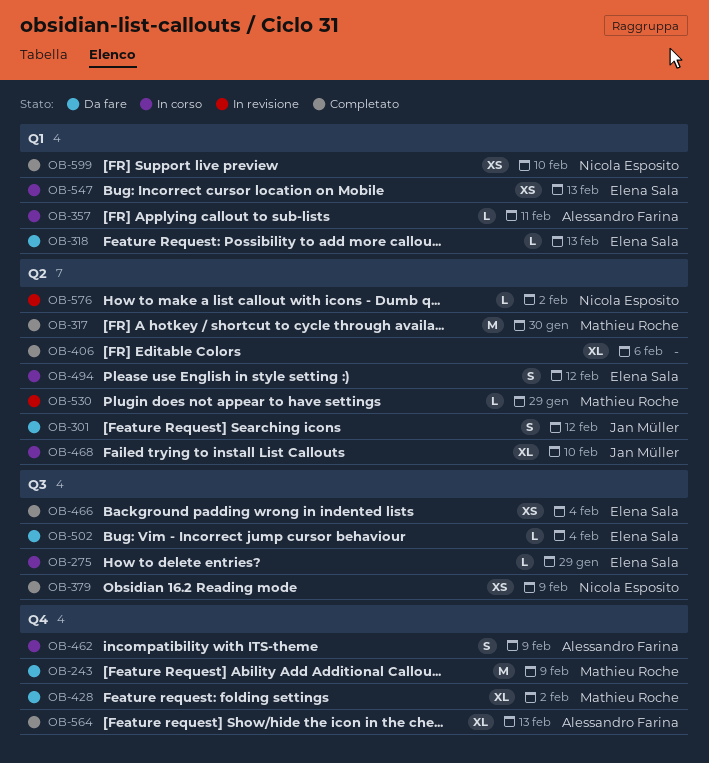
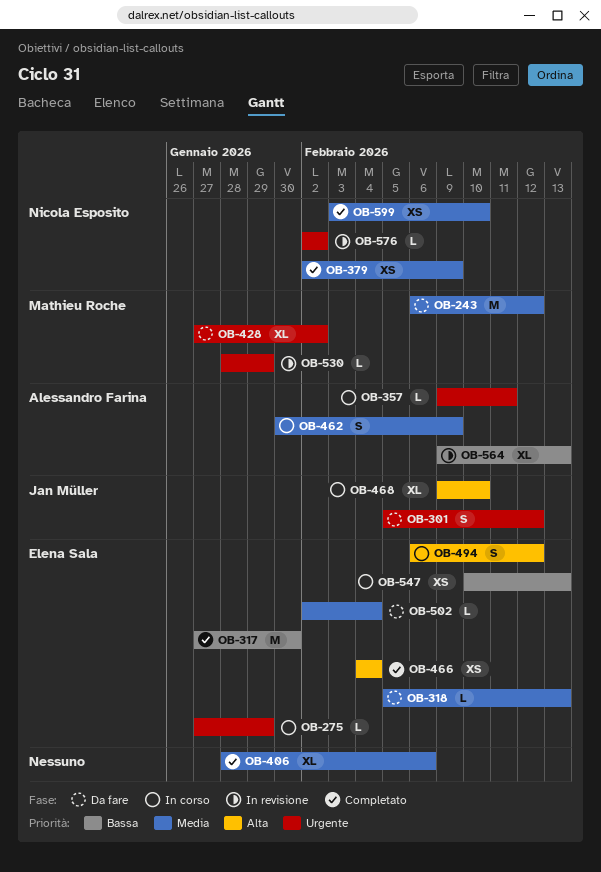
OB-243, due: Feb 9 -> Feb 12
OB-317, owner: Mathieu Roche -> Elena Sala
OB-564, status: Completato -> In revisione

